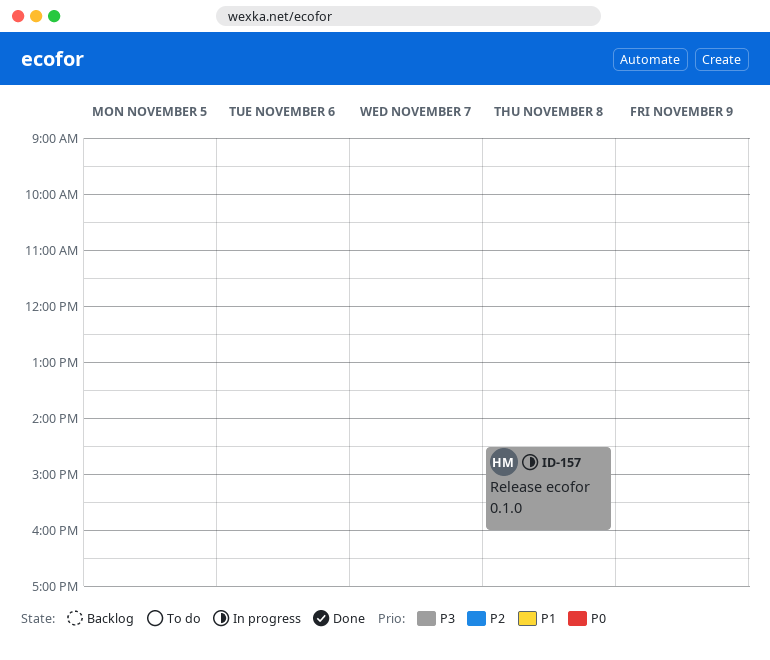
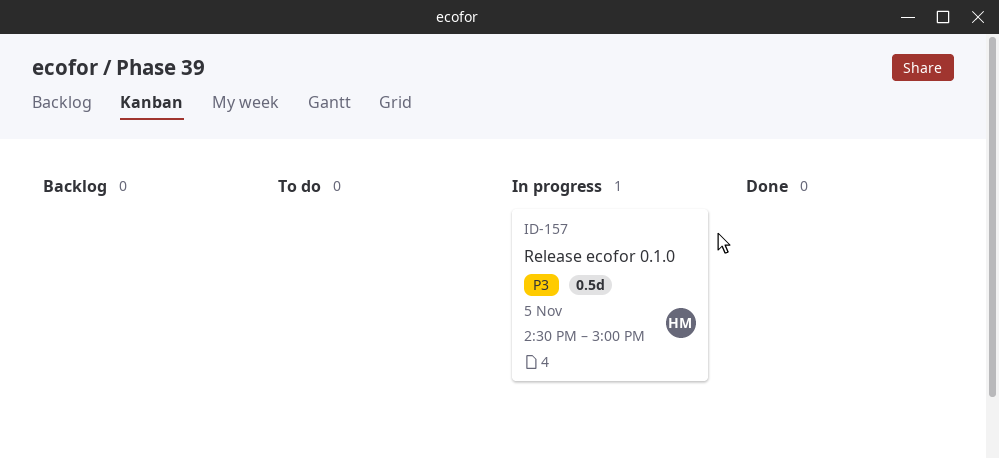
ID-157, day: Nov 8 -> Nov 5
ID-157, ends: 16:00 -> 15:00

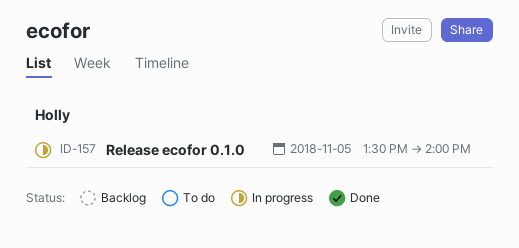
ID-157, begins: 14:30 -> 13:30
ID-157, ends: 15:00 -> 14:00

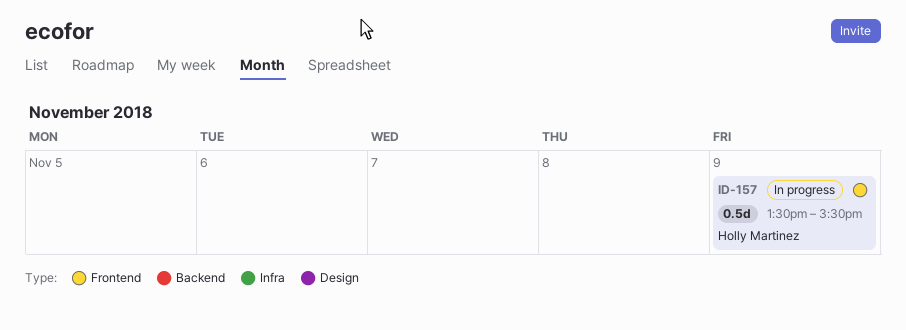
ID-157, day: Nov 5 -> Nov 9
ID-157, ends: 14:00 -> 15:30

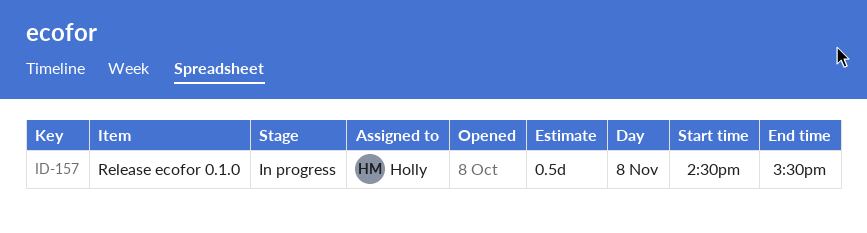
ID-157, day: Nov 9 -> Nov 8
ID-157, begins: 13:30 -> 14:30

